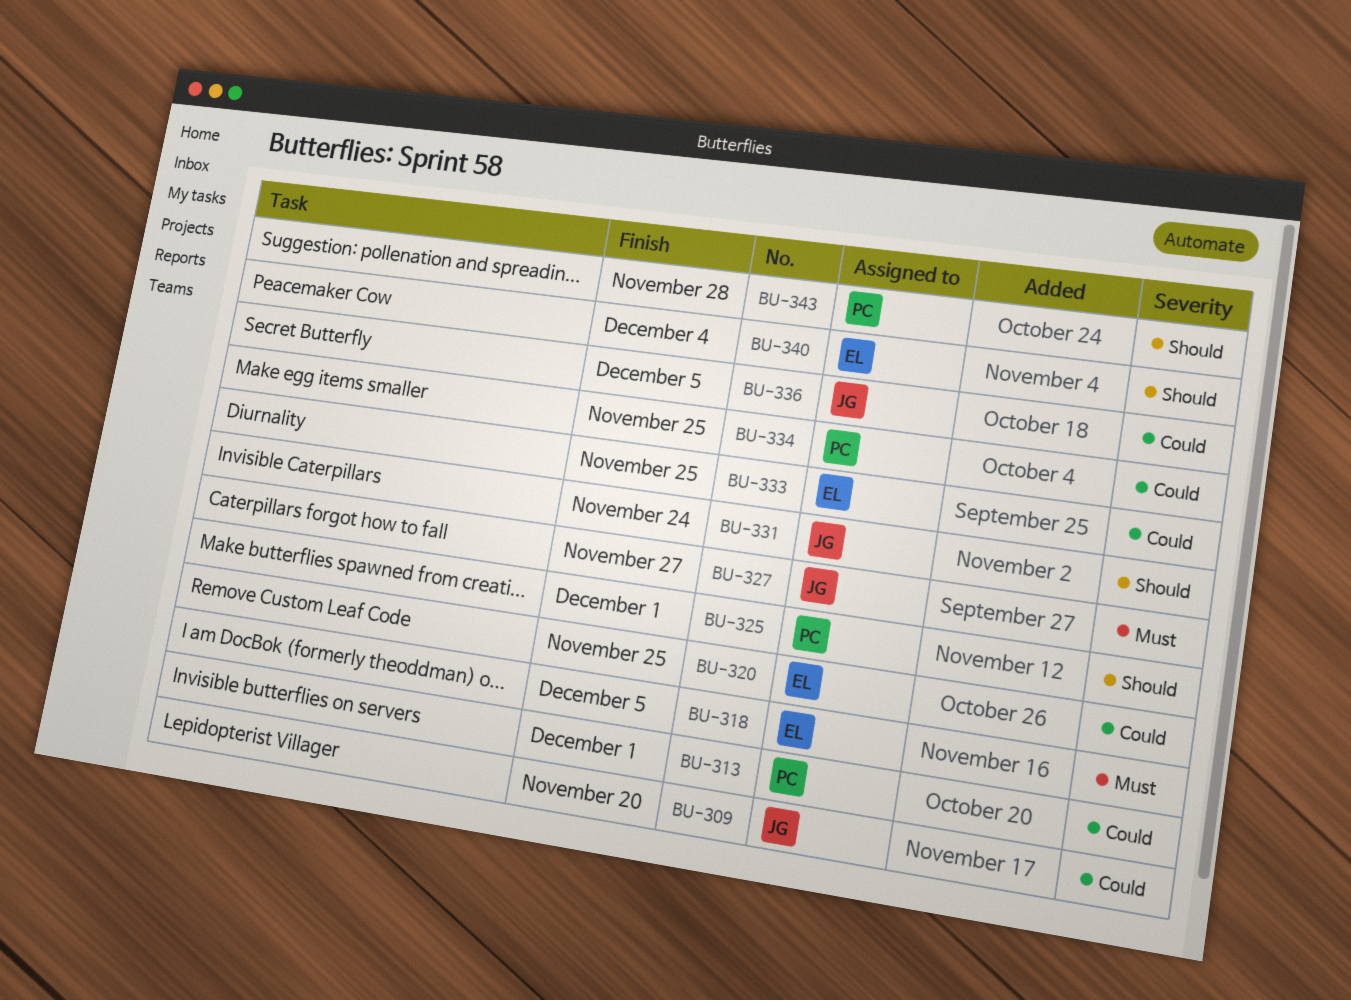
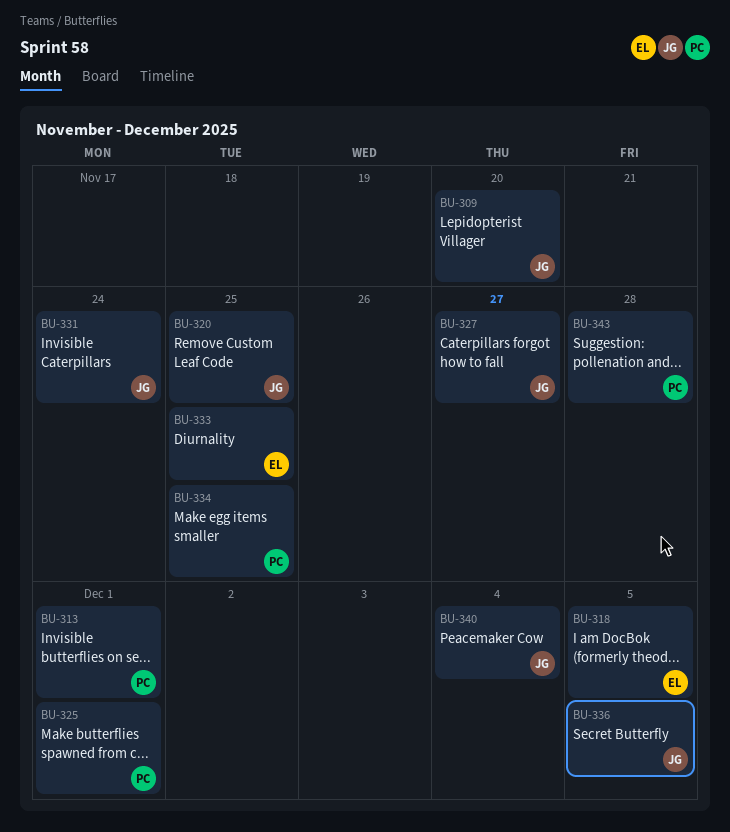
BU-320, owner: EL -> JG
BU-340, owner: EL -> JG

